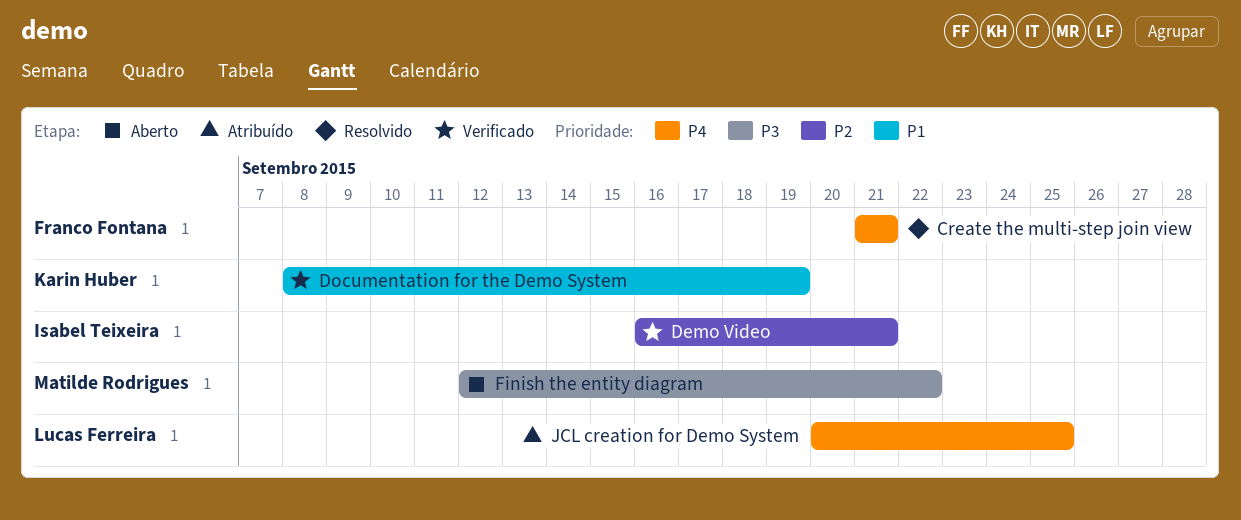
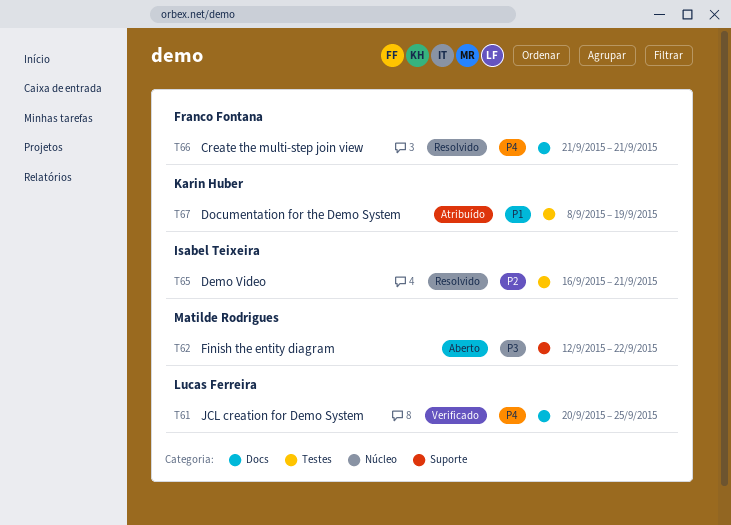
Demo Video, status: Verificado -> Resolvido
Documentation for the Demo System, status: Verificado -> Atribuído
JCL creation for Demo System, status: Atribuído -> Verificado

